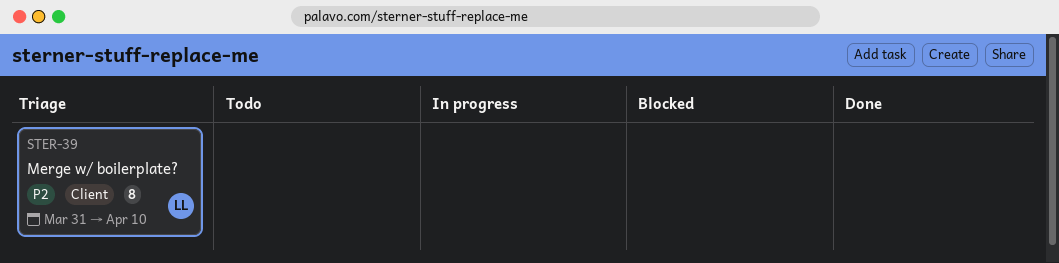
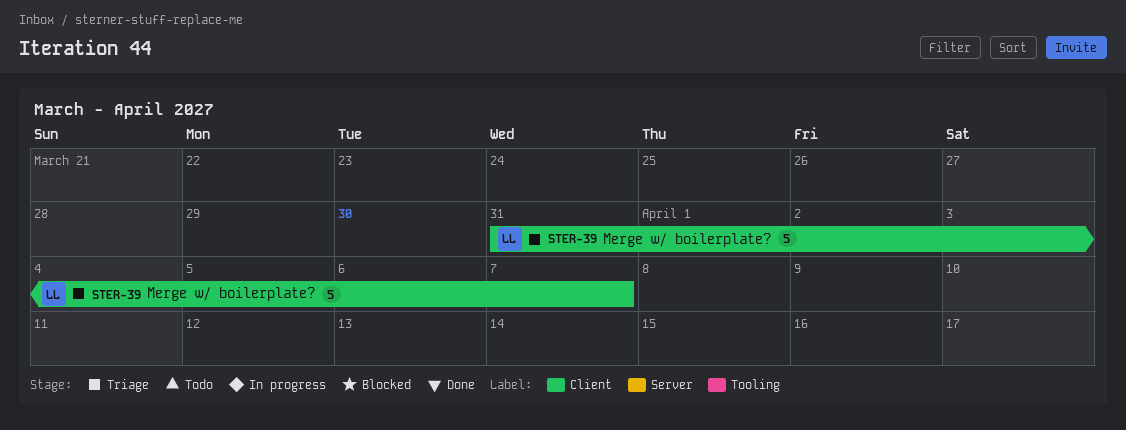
STER-39, estimate: 8 -> 5
STER-39, due: Apr 10 -> Apr 7

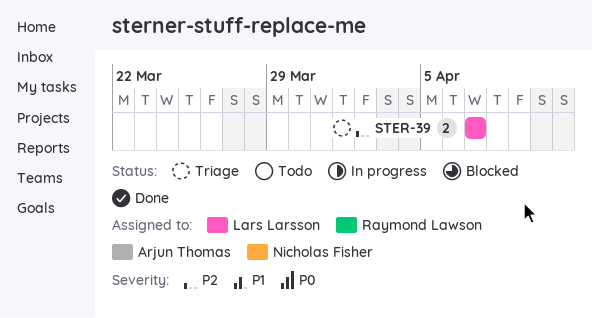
STER-39, estimate: 5 -> 2
STER-39, start: Mar 31 -> Apr 7

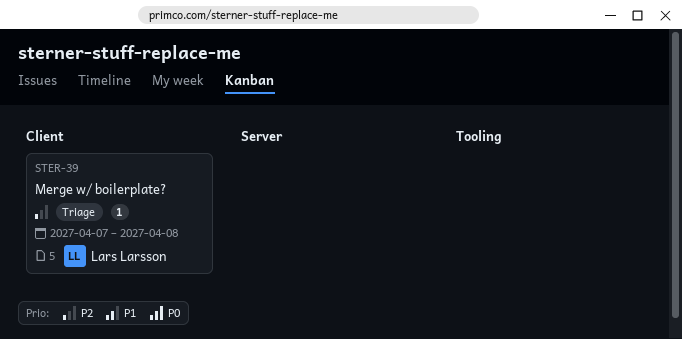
STER-39, estimate: 2 -> 1
STER-39, due: Apr 7 -> Apr 8

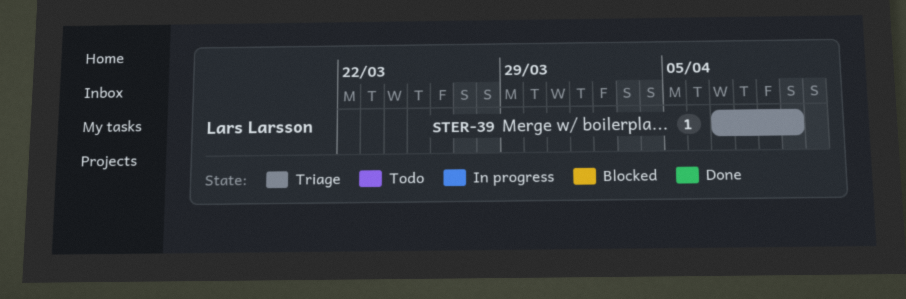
STER-39, due: Apr 8 -> Apr 10

